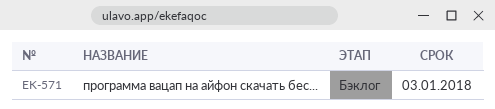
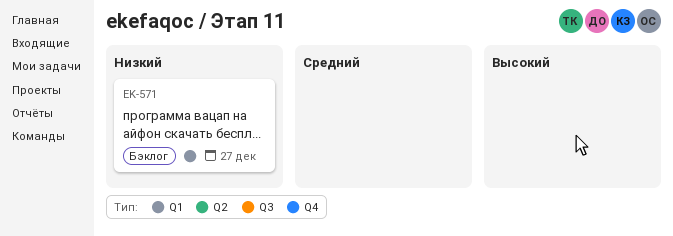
EK-571, due: Jan 3 -> Dec 27

